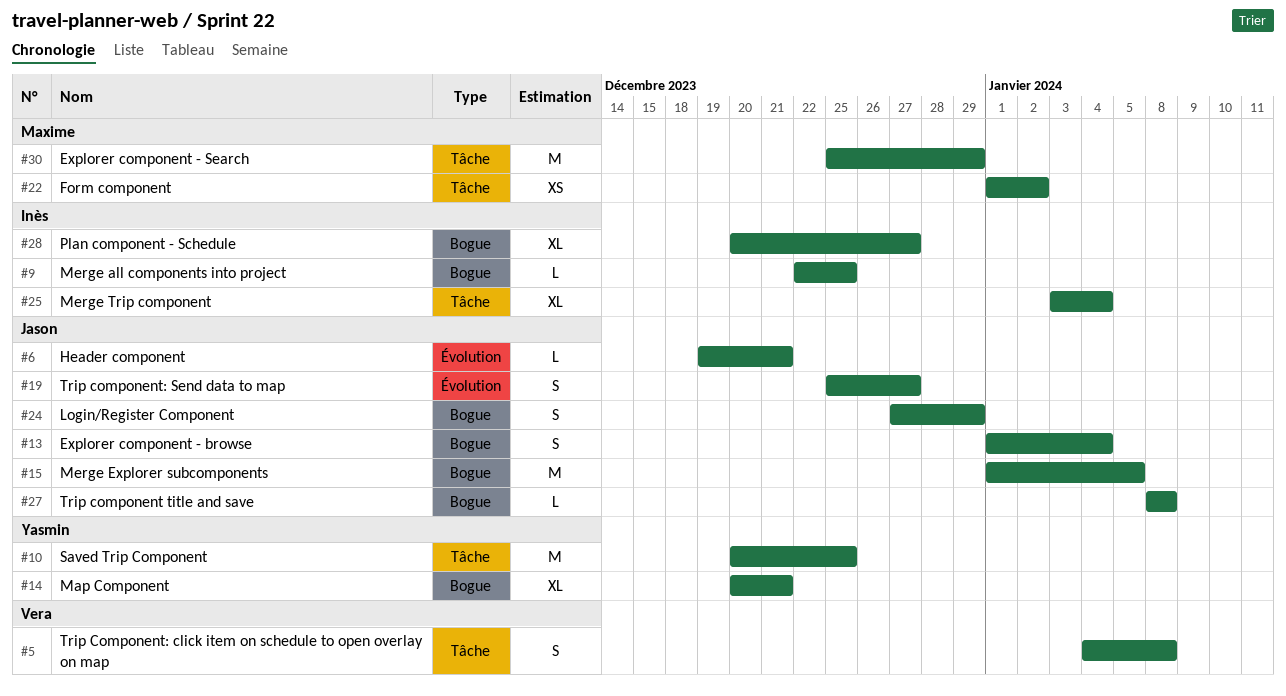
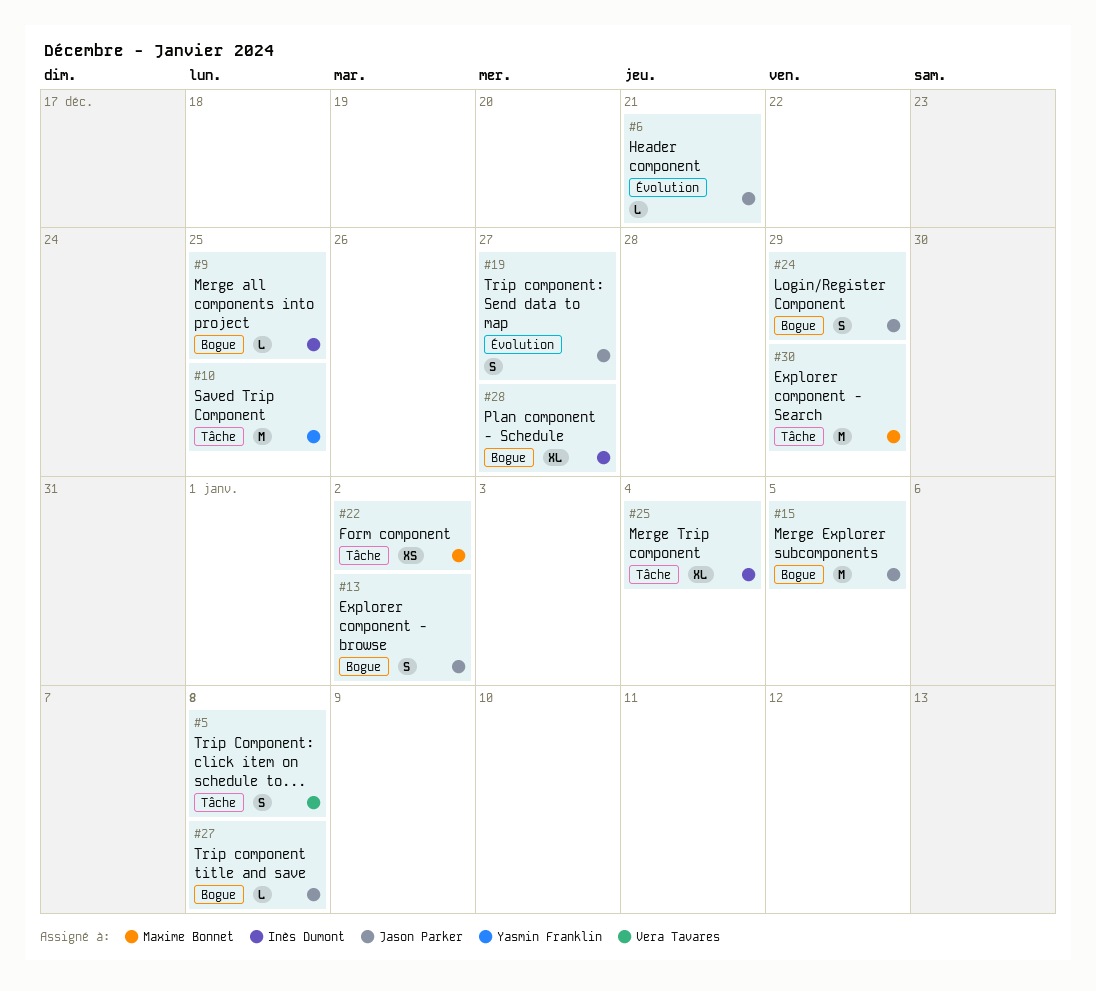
#13, due: Jan 4 -> Jan 2
#14: present -> none

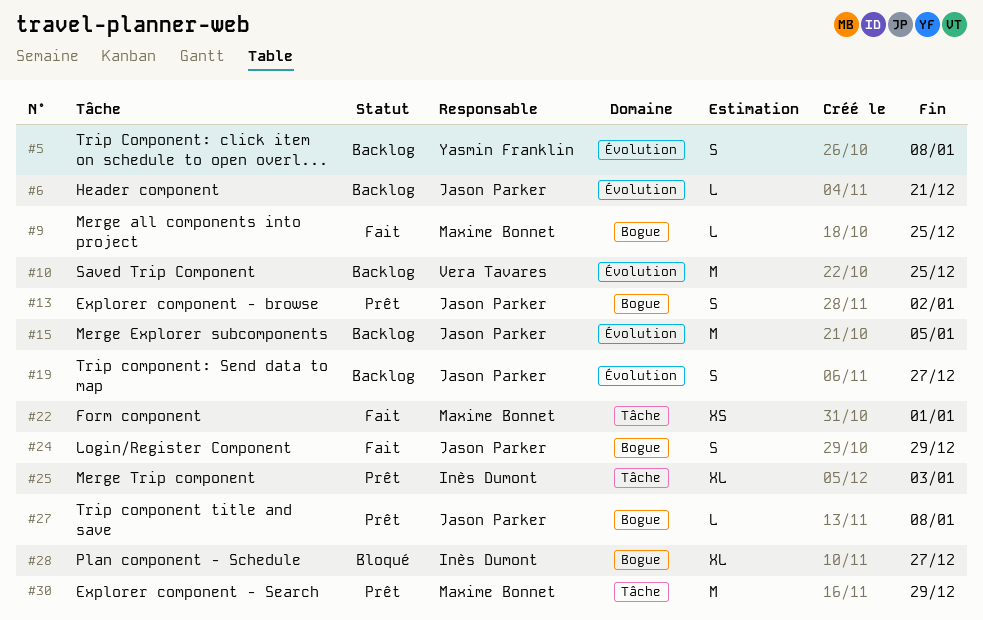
#5, owner: Vera Tavares -> Yasmin Franklin
#5, label: Tâche -> Évolution
#9, owner: Inès Dumont -> Maxime Bonnet
#10, owner: Yasmin Franklin -> Vera Tavares
#10, label: Tâche -> Évolution
#15, label: Bogue -> Évolution
#22, due: Jan 2 -> Jan 1
#25, due: Jan 4 -> Jan 3

